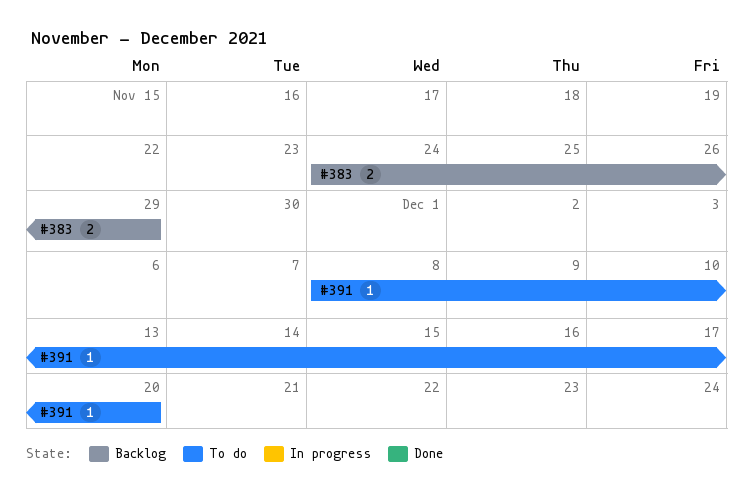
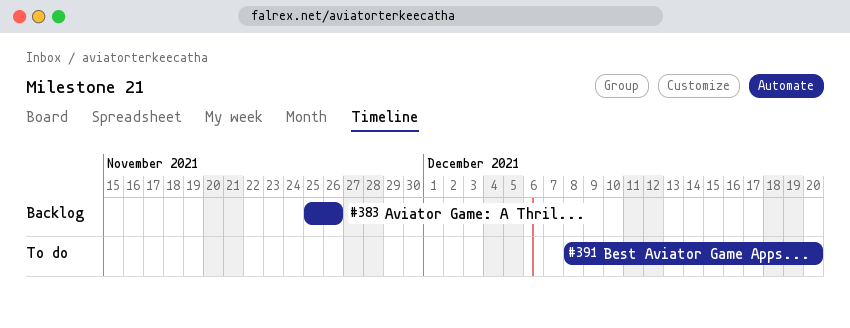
#383, start: Nov 24 -> Nov 25
#383, due: Nov 29 -> Nov 26

